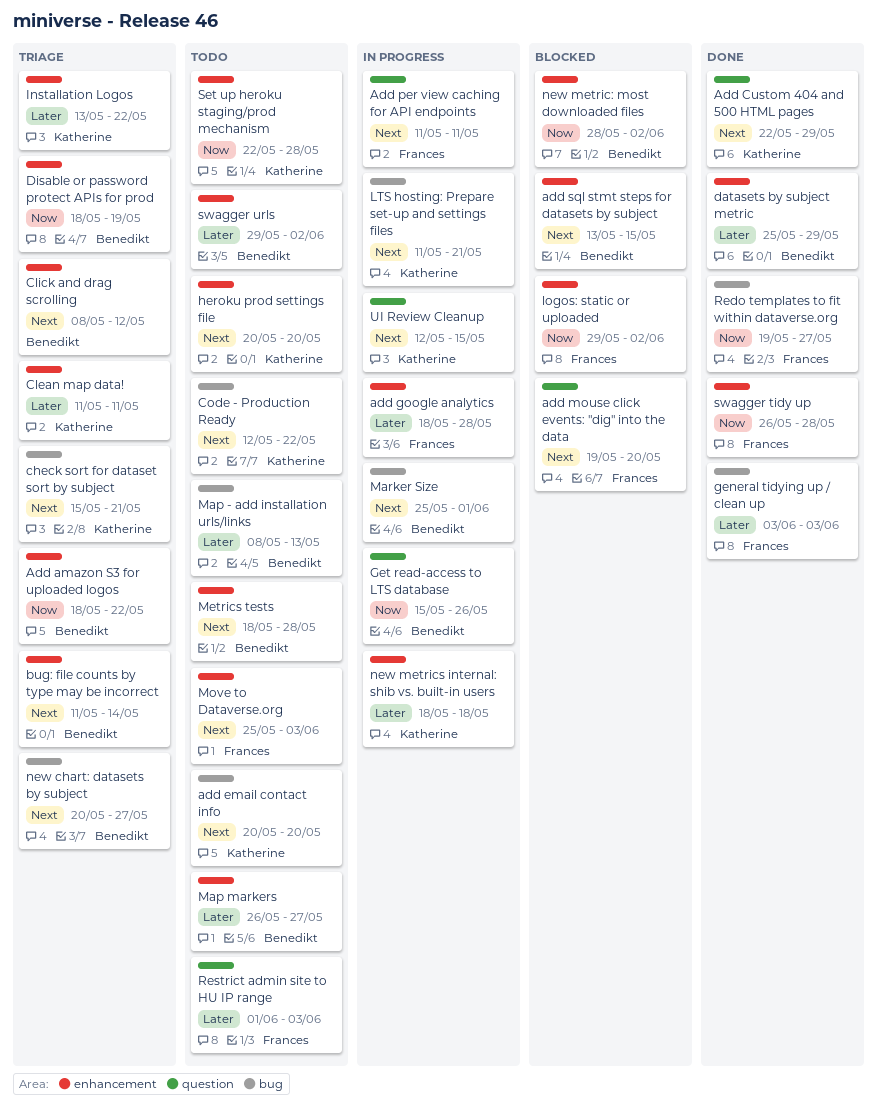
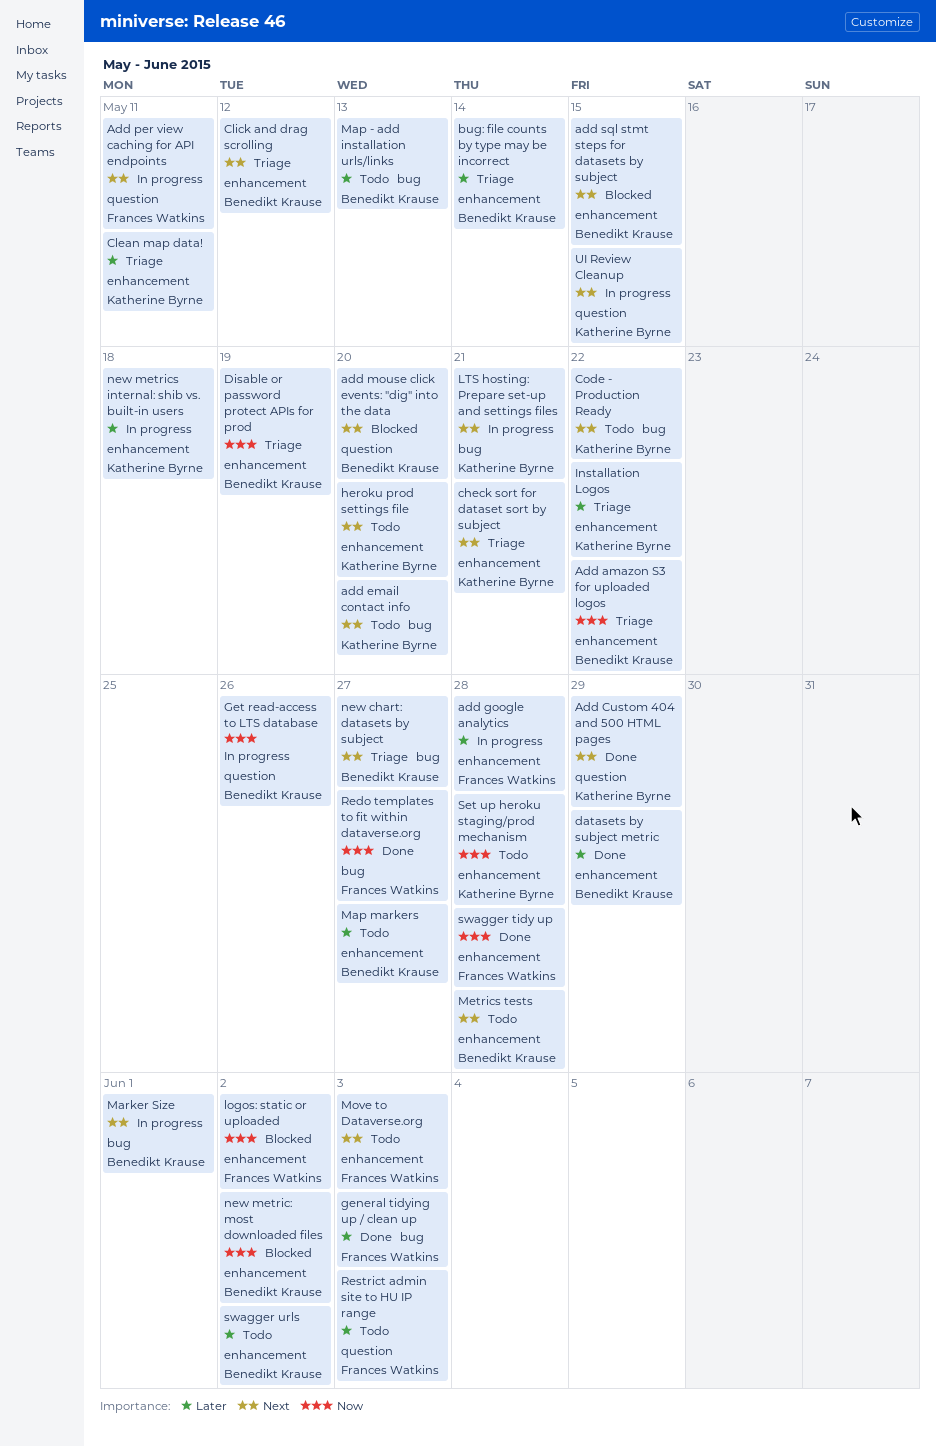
add mouse click events: "dig" into the data, owner: Frances Watkins -> Benedikt Krause
bug: file counts by type may be incorrect, priority: Next -> Later
check sort for dataset sort by subject, label: bug -> enhancement

